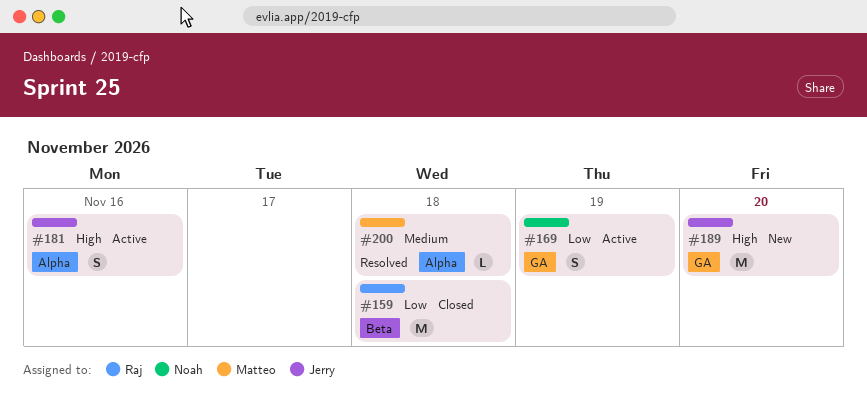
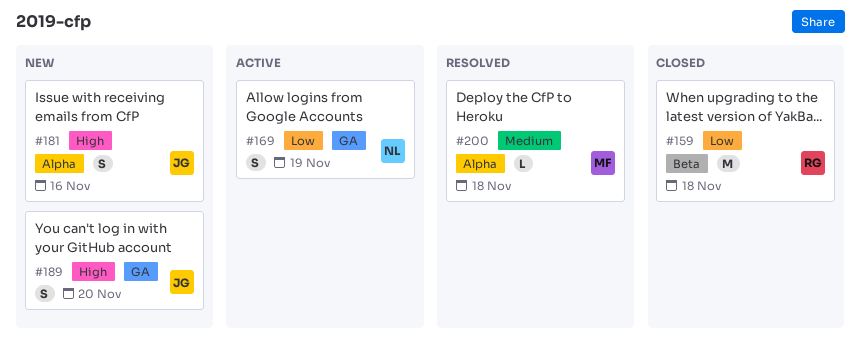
#181, status: Active -> New
#189, estimate: M -> S

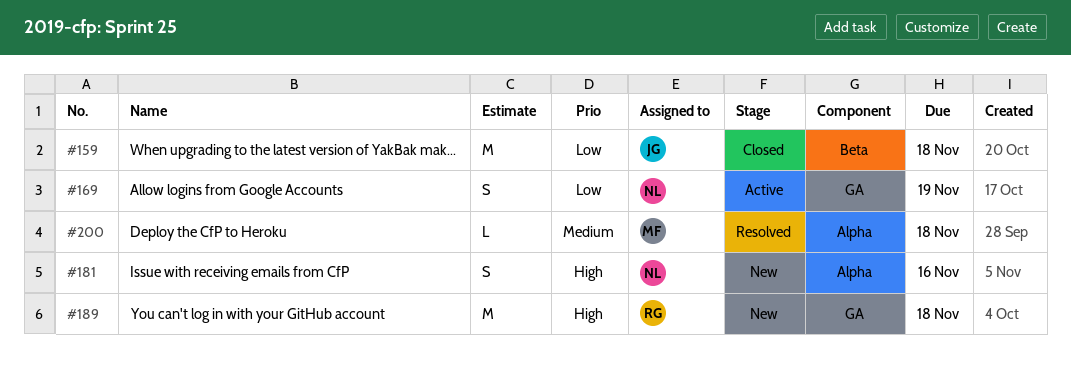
#159, owner: RG -> JG
#181, owner: JG -> NL
#189, owner: JG -> RG
#189, estimate: S -> M
#189, due: Nov 20 -> Nov 18

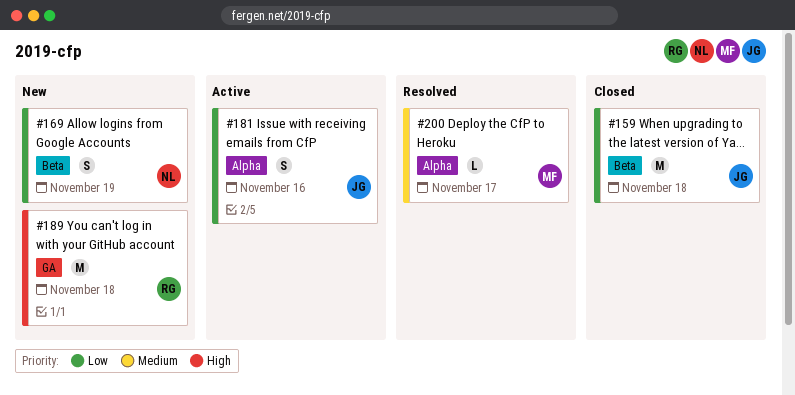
#169, status: Active -> New
#169, label: GA -> Beta
#181, status: New -> Active
#181, owner: NL -> JG
#181, priority: High -> Low
#200, due: Nov 18 -> Nov 17

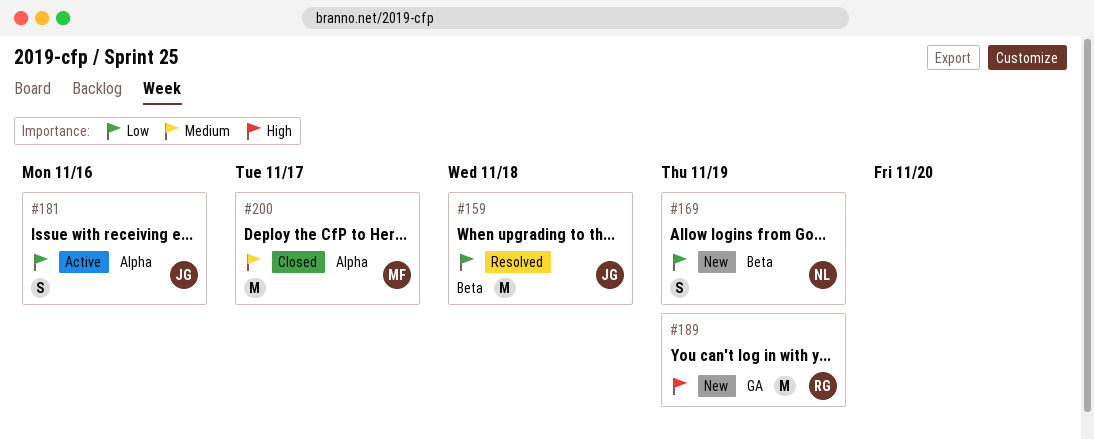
#159, status: Closed -> Resolved
#189, due: Nov 18 -> Nov 19
#200, status: Resolved -> Closed
#200, estimate: L -> M

